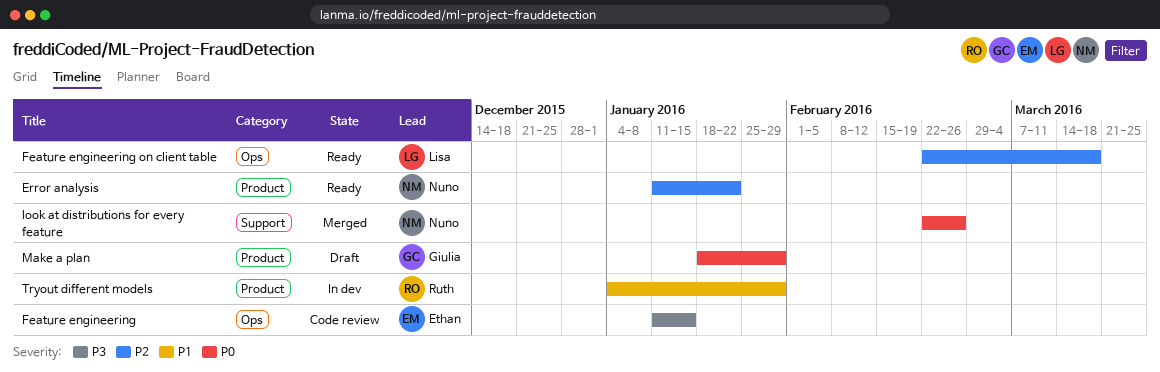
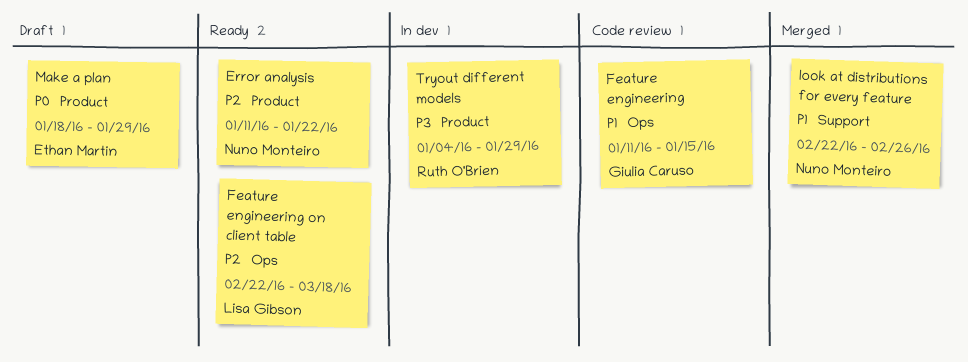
Feature engineering, owner: Ethan Martin -> Giulia Caruso
Feature engineering, priority: P3 -> P1
look at distributions for every feature, priority: P0 -> P1
Make a plan, owner: Giulia Caruso -> Ethan Martin
Tryout different models, priority: P1 -> P3

